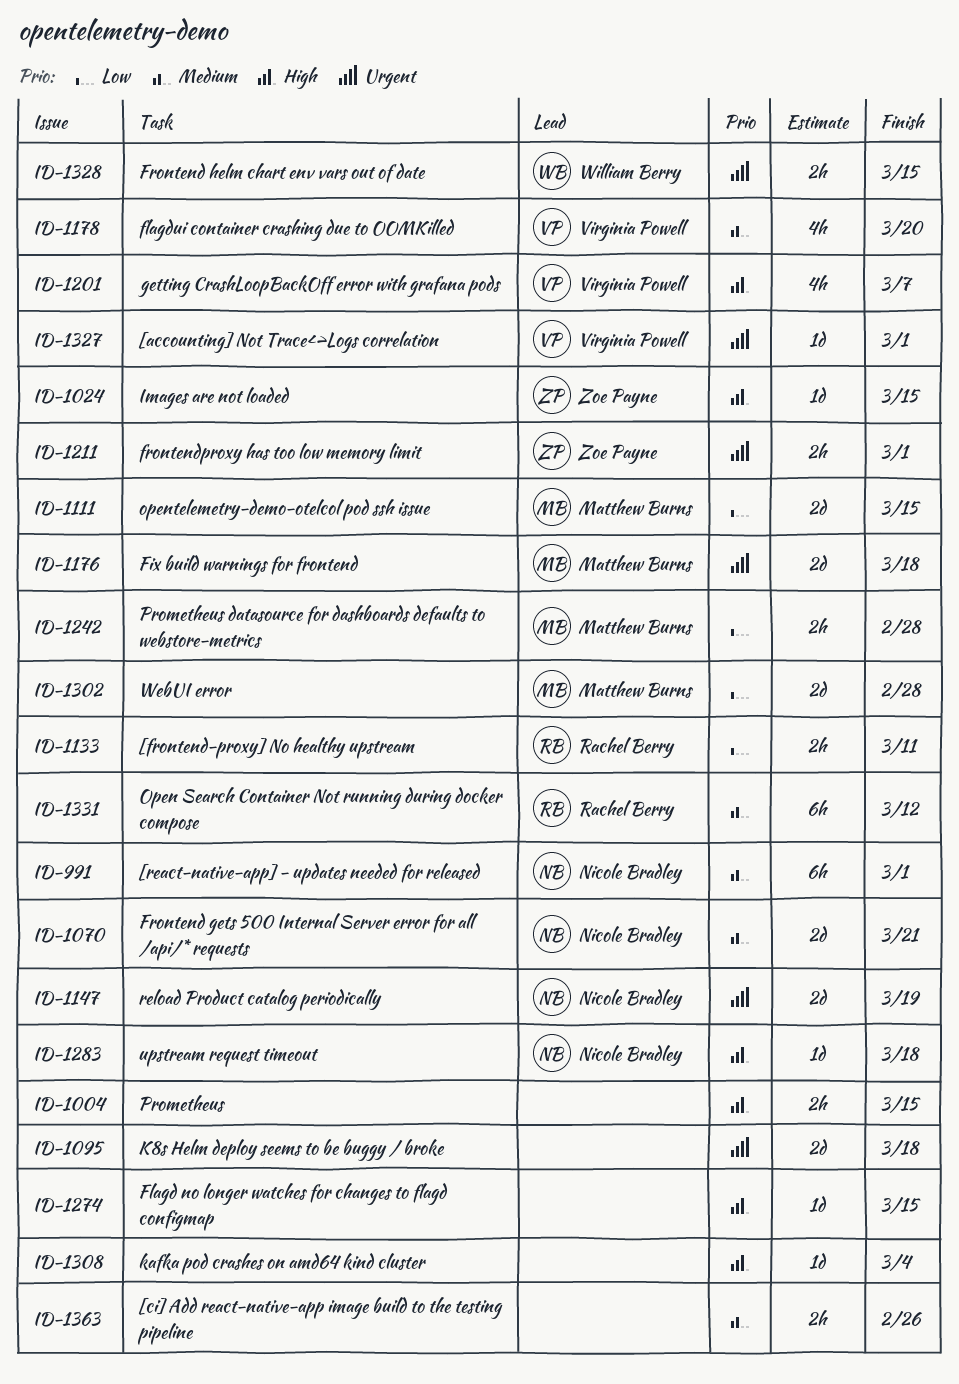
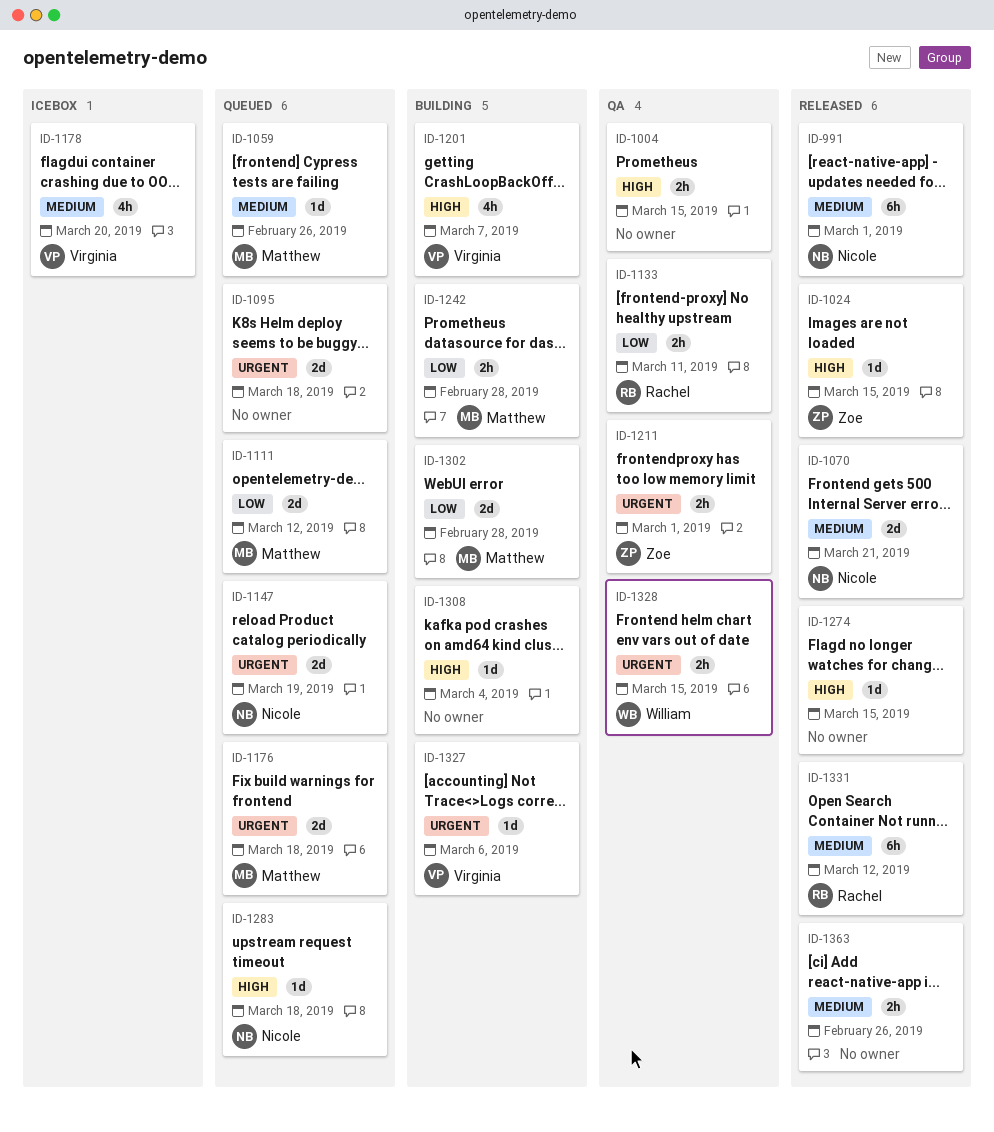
ID-1059: none -> present
ID-1111, due: Mar 15 -> Mar 12
ID-1327, due: Mar 1 -> Mar 6

